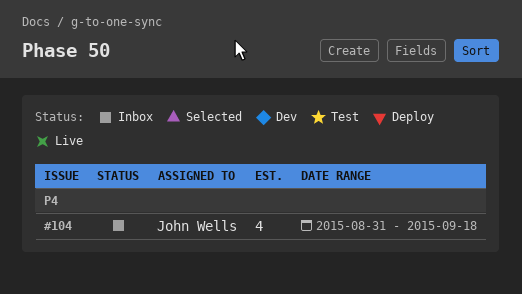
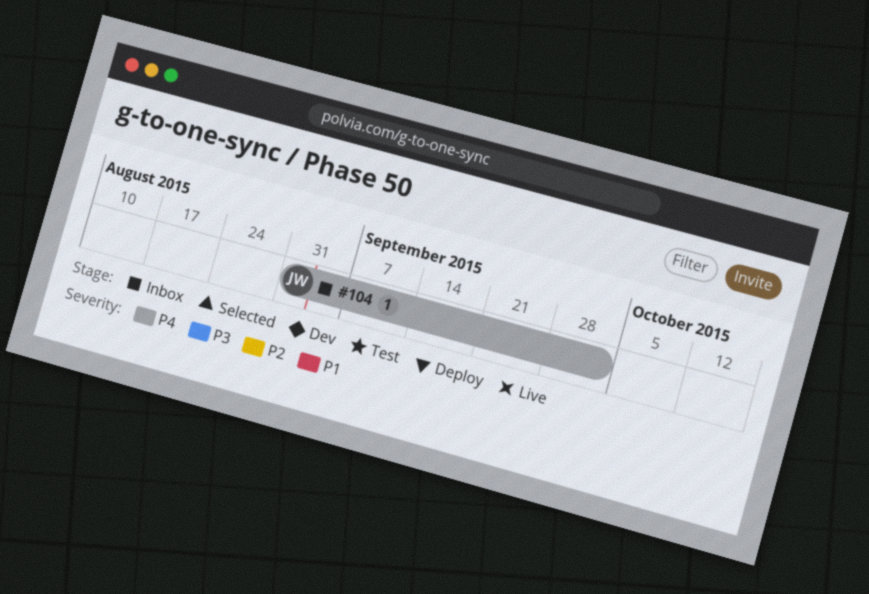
#104, estimate: 4 -> 1
#104, due: Sep 18 -> Oct 2

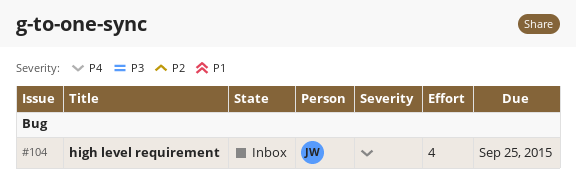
#104, estimate: 1 -> 4
#104, due: Oct 2 -> Sep 25

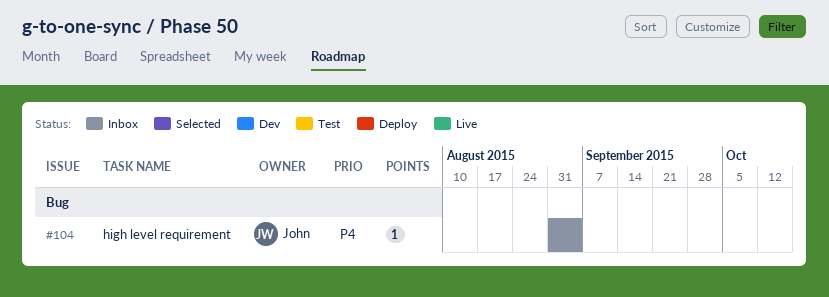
#104, estimate: 4 -> 1
#104, due: Sep 25 -> Sep 4

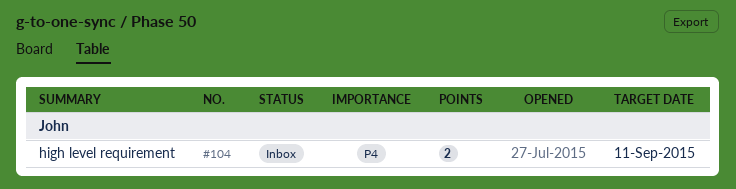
#104, estimate: 1 -> 2
#104, due: Sep 4 -> Sep 11

